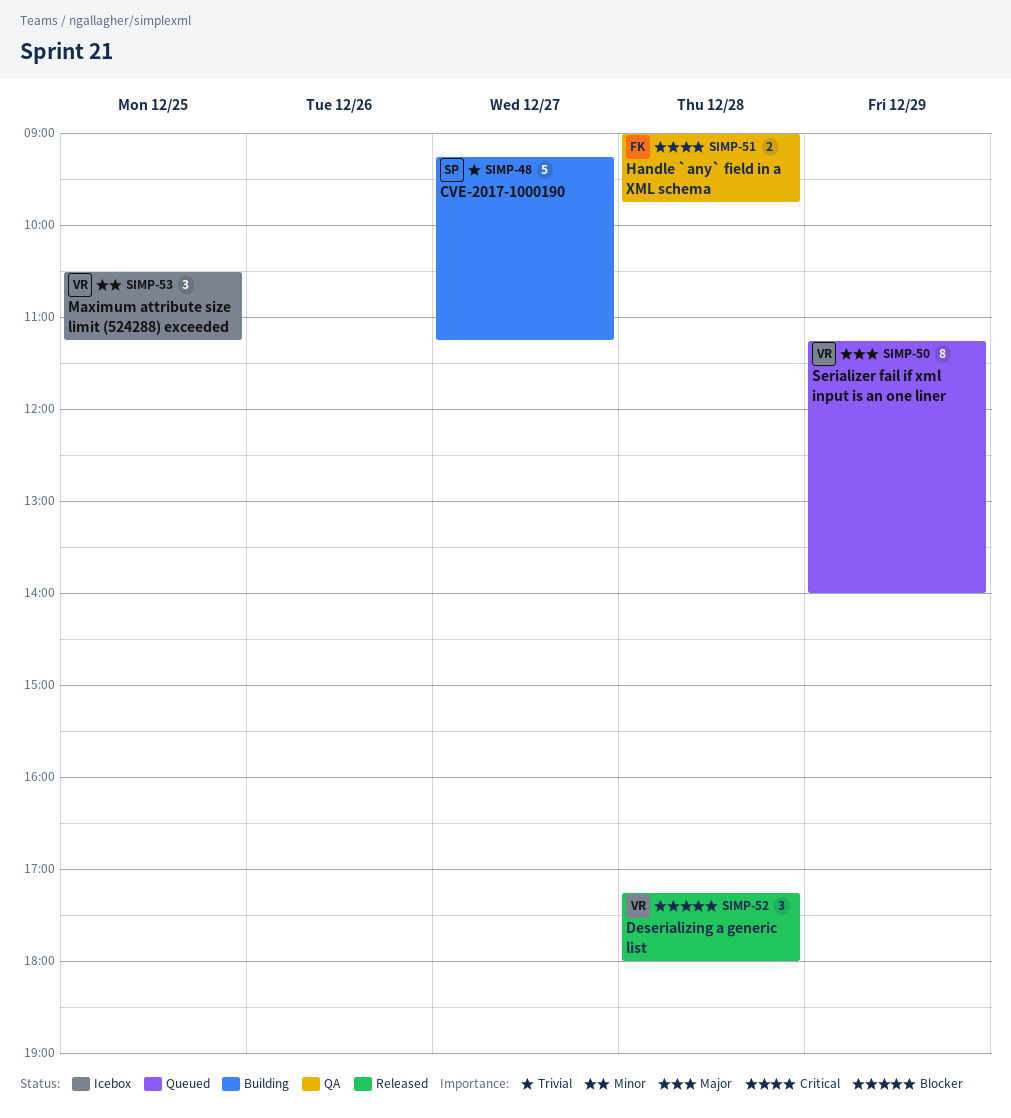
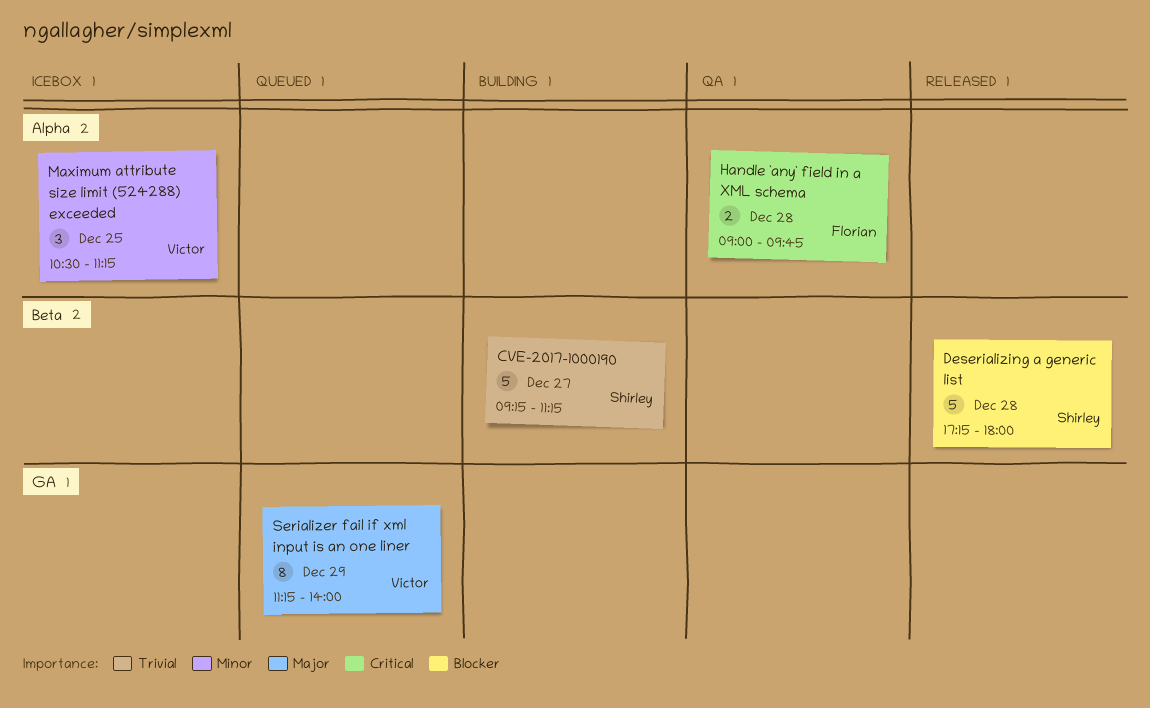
Deserializing a generic list, owner: Victor -> Shirley
Deserializing a generic list, estimate: 3 -> 5

